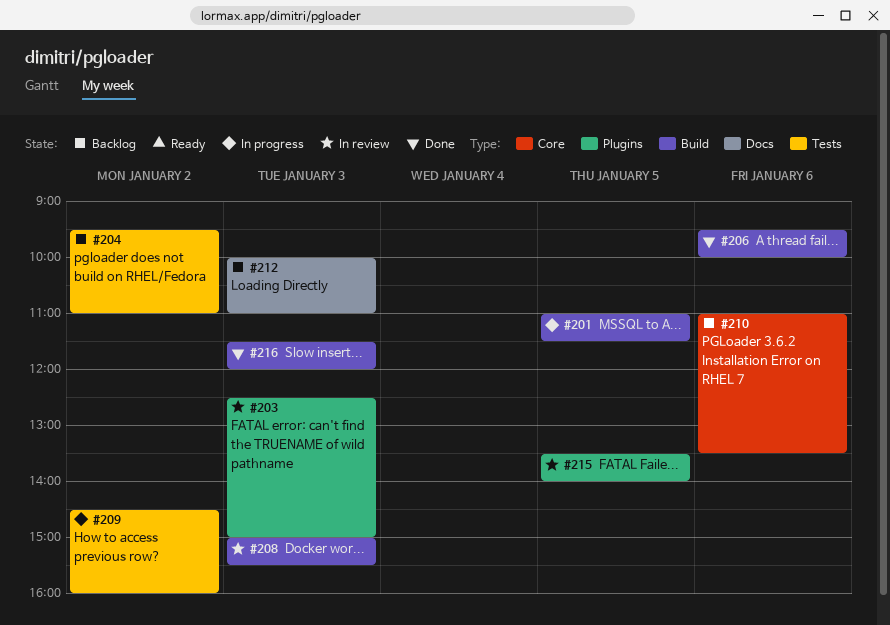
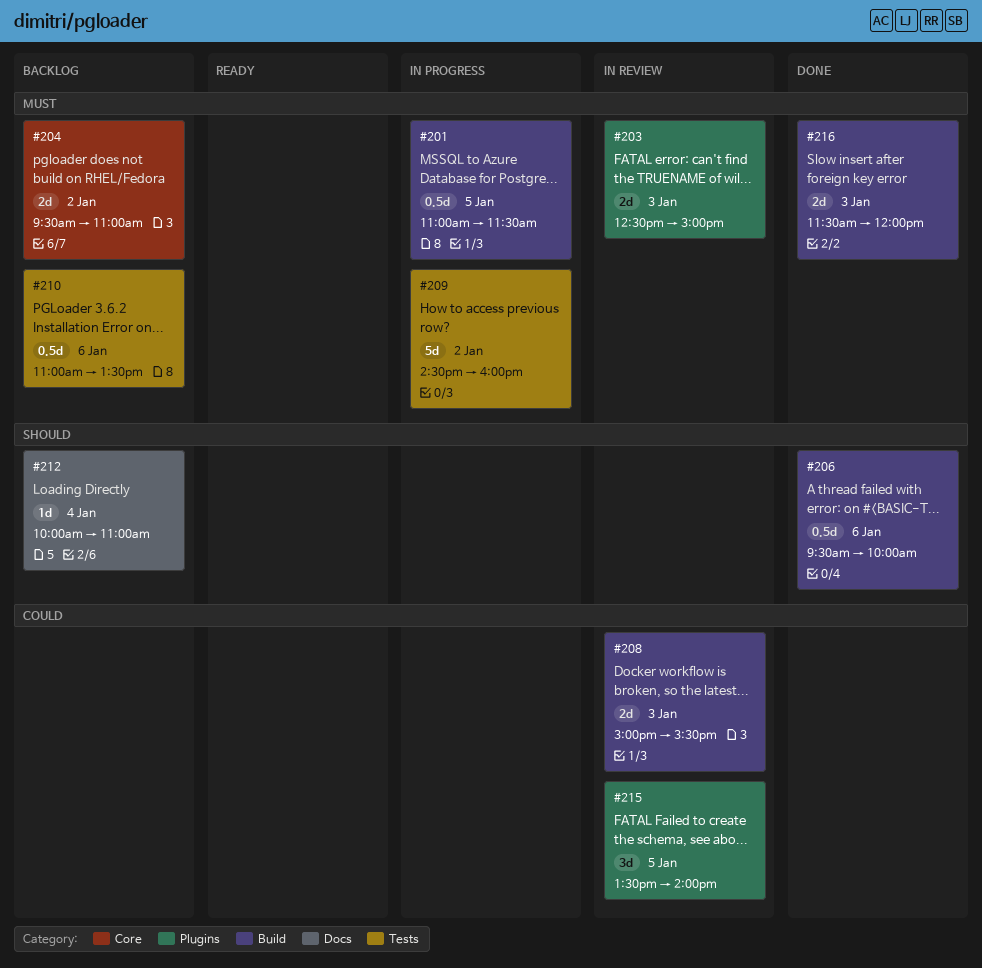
#204, label: Tests -> Core
#210, label: Core -> Tests
#212, day: Jan 3 -> Jan 4

